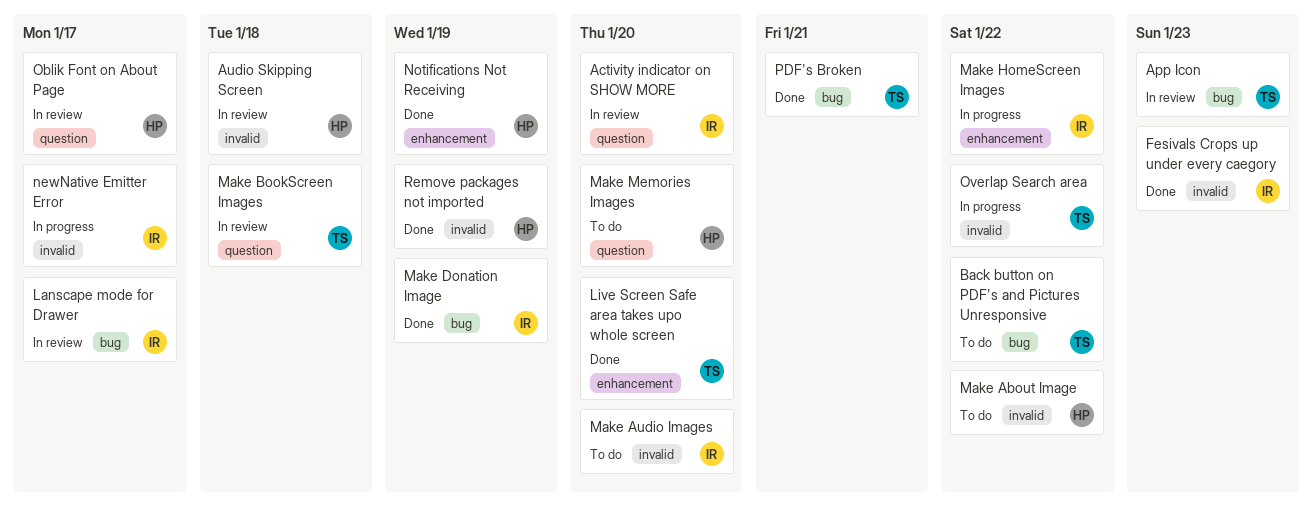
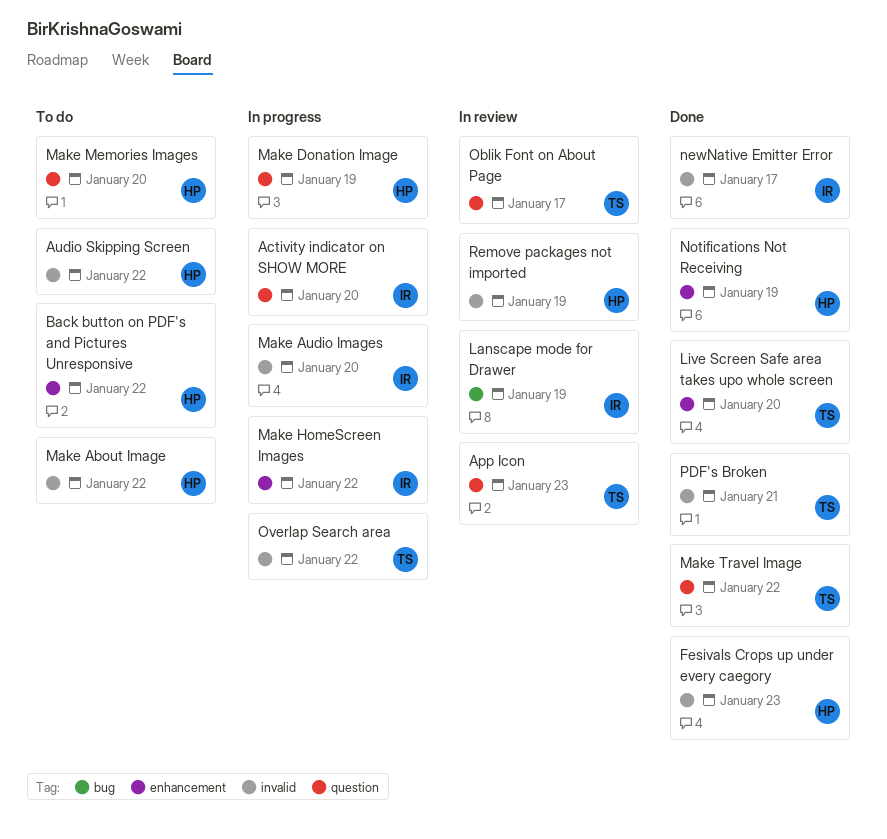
Activity indicator on SHOW MORE, status: In review -> In progress
App Icon, label: bug -> question
Audio Skipping Screen, status: In review -> To do
Audio Skipping Screen, due: Jan 18 -> Jan 22
Back button on PDF's and Pictures Unresponsive, owner: TS -> HP
Back button on PDF's and Pictures Unresponsive, label: bug -> enhancement
Fesivals Crops up under every caegory, owner: IR -> HP
Lanscape mode for Drawer, due: Jan 17 -> Jan 19
Make Audio Images, status: To do -> In progress
Make BookScreen Images: present -> none
Make Donation Image, status: Done -> In progress
Make Donation Image, owner: IR -> HP
Make Donation Image, label: bug -> question
Make Travel Image: none -> present
newNative Emitter Error, status: In progress -> Done
Oblik Font on About Page, owner: HP -> TS
PDF's Broken, label: bug -> invalid
Remove packages not imported, status: Done -> In review

